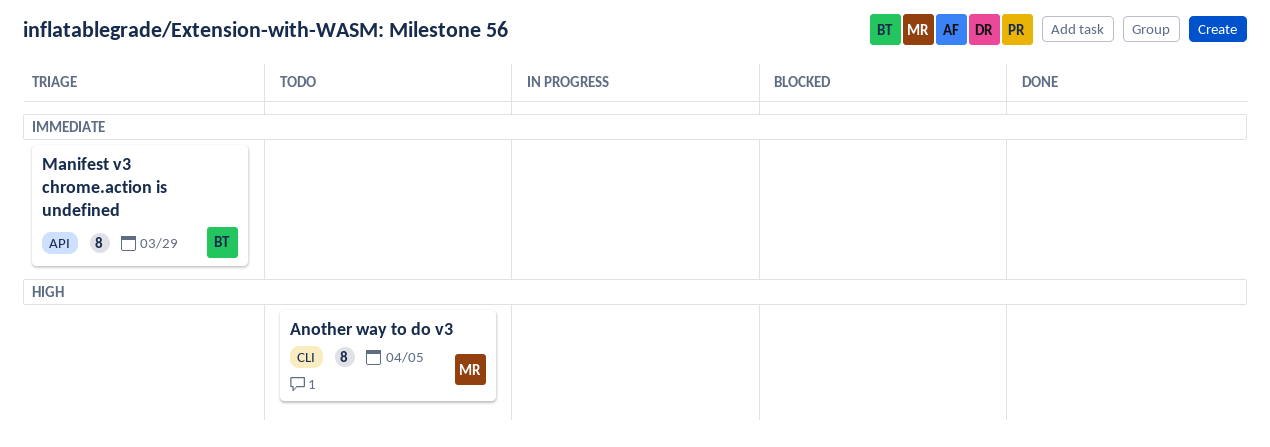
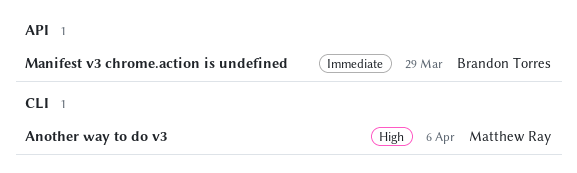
Another way to do v3, due: Apr 5 -> Apr 6

